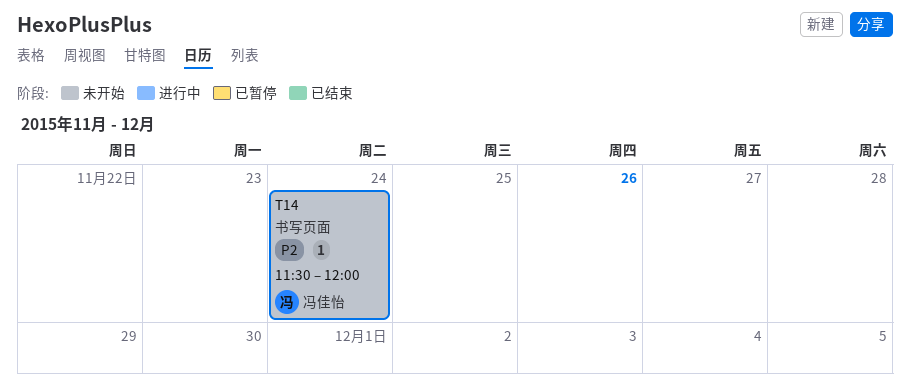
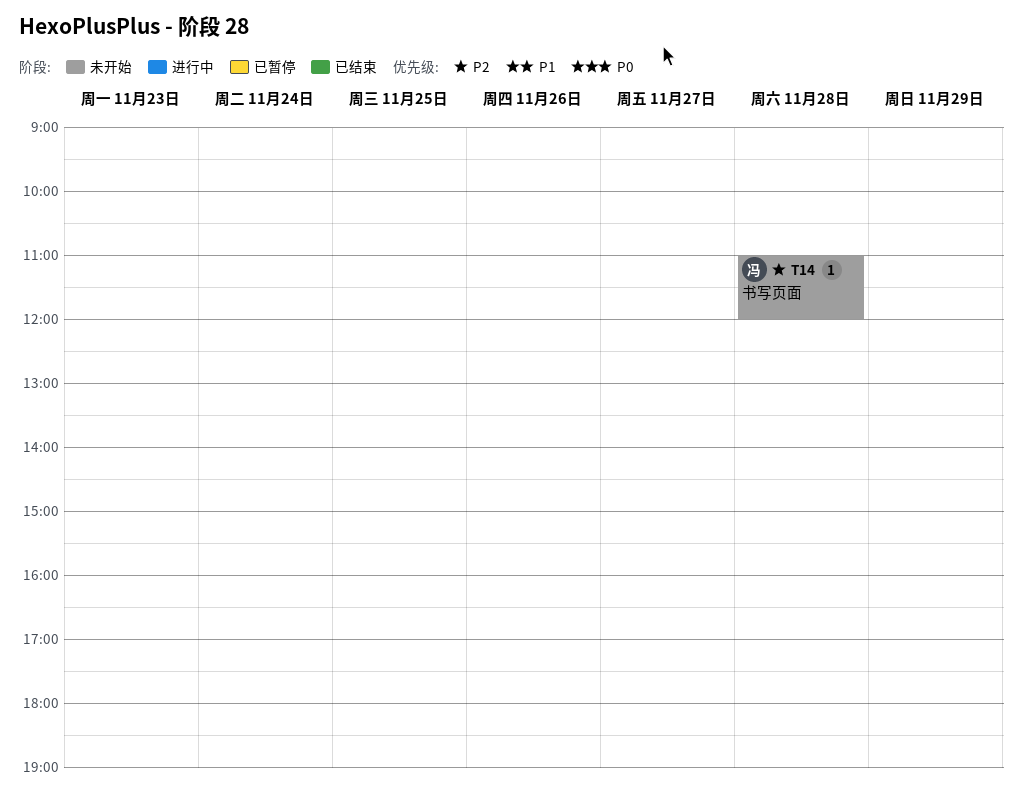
T14, day: Nov 24 -> Nov 28
T14, begins: 11:30 -> 11:00

